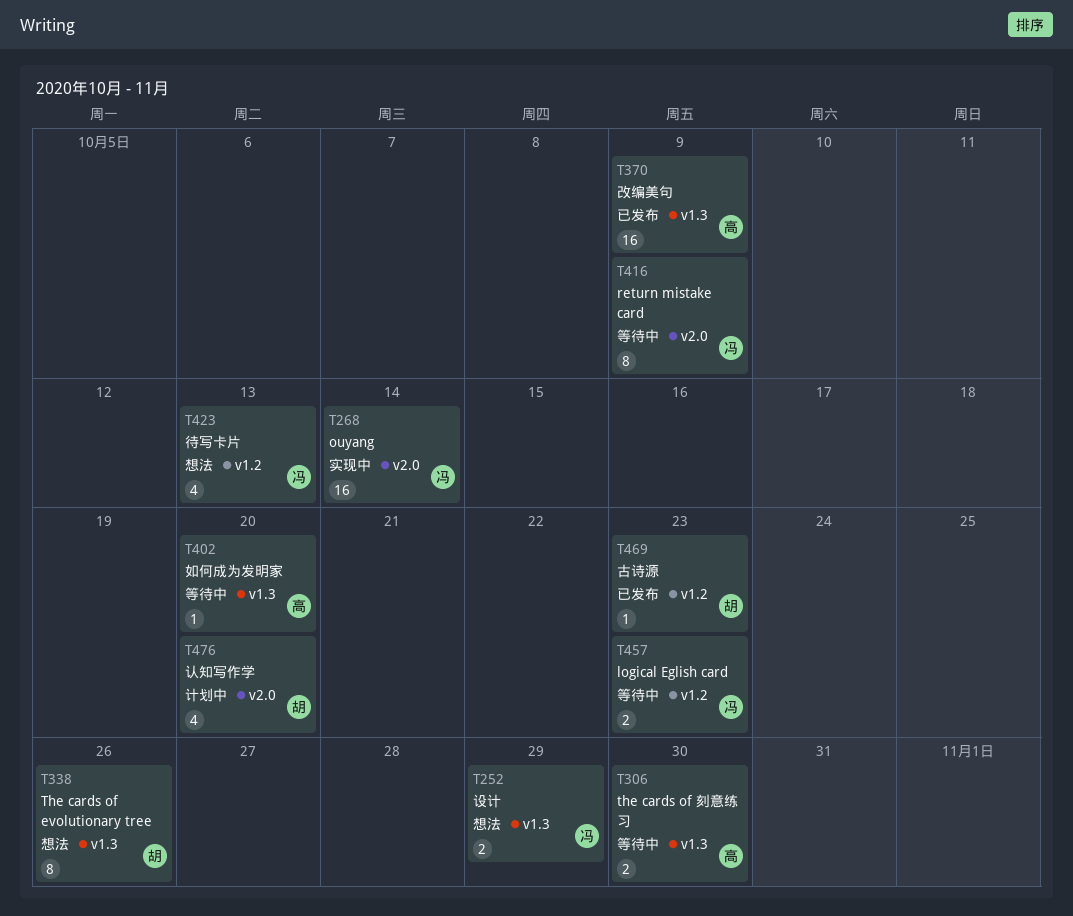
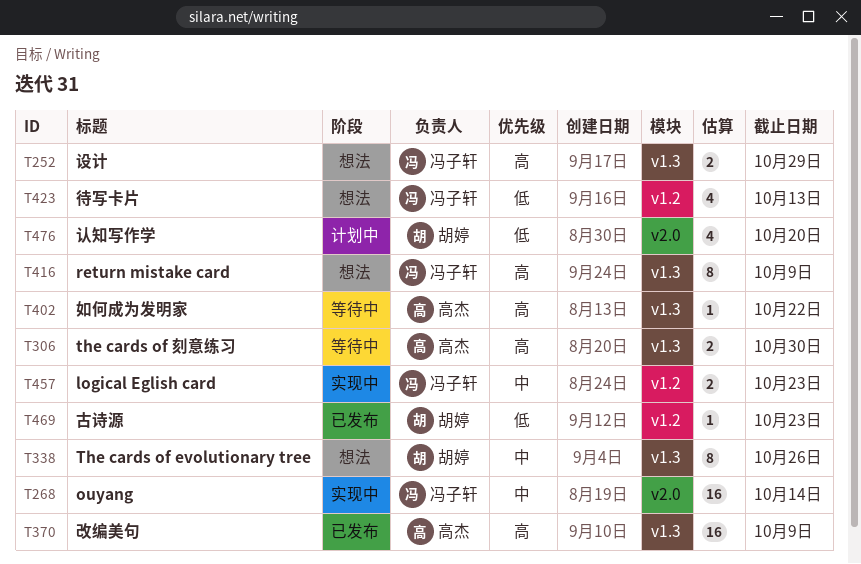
T402, due: Oct 20 -> Oct 22
T416, status: 等待中 -> 想法
T416, label: v2.0 -> v1.3
T457, status: 等待中 -> 实现中

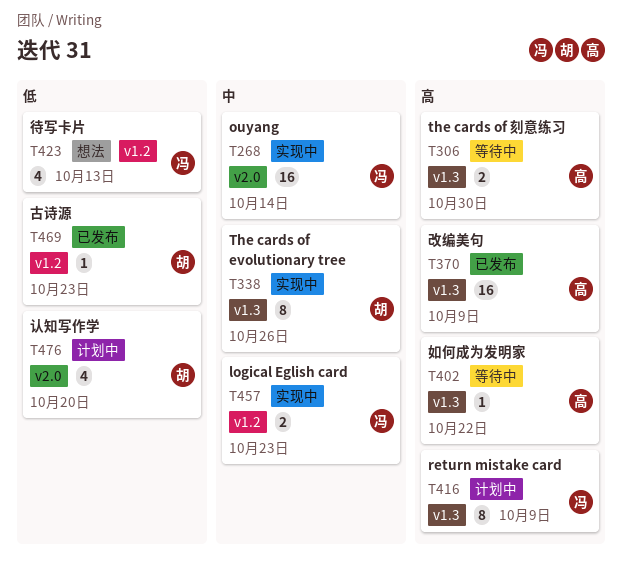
T252: present -> none
T338, status: 想法 -> 实现中
T416, status: 想法 -> 计划中

